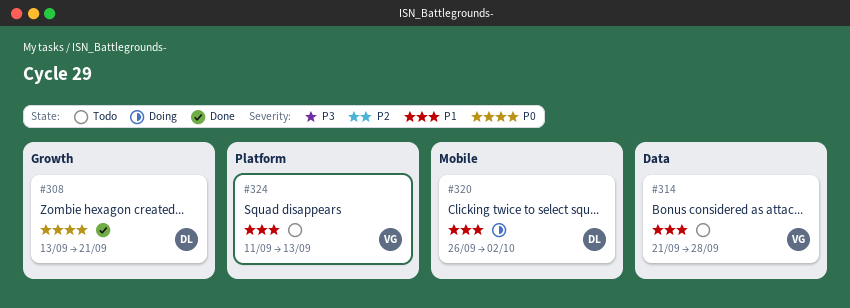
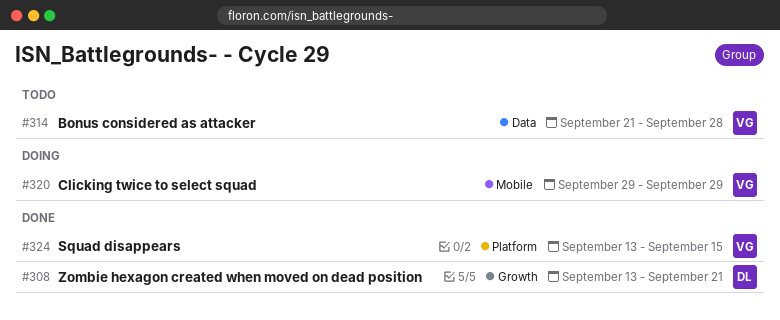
#320, owner: DL -> VG
#320, start: Sep 26 -> Sep 29
#320, due: Oct 2 -> Sep 29
#324, status: Todo -> Done
#324, start: Sep 11 -> Sep 13
#324, due: Sep 13 -> Sep 15

